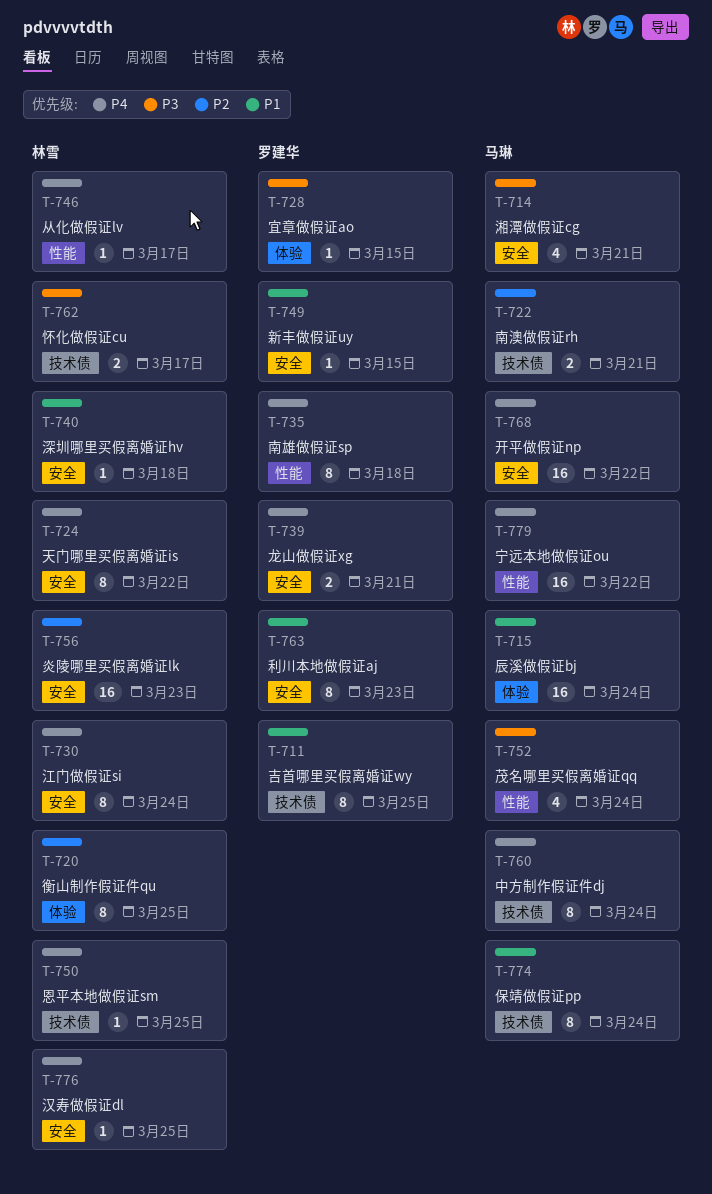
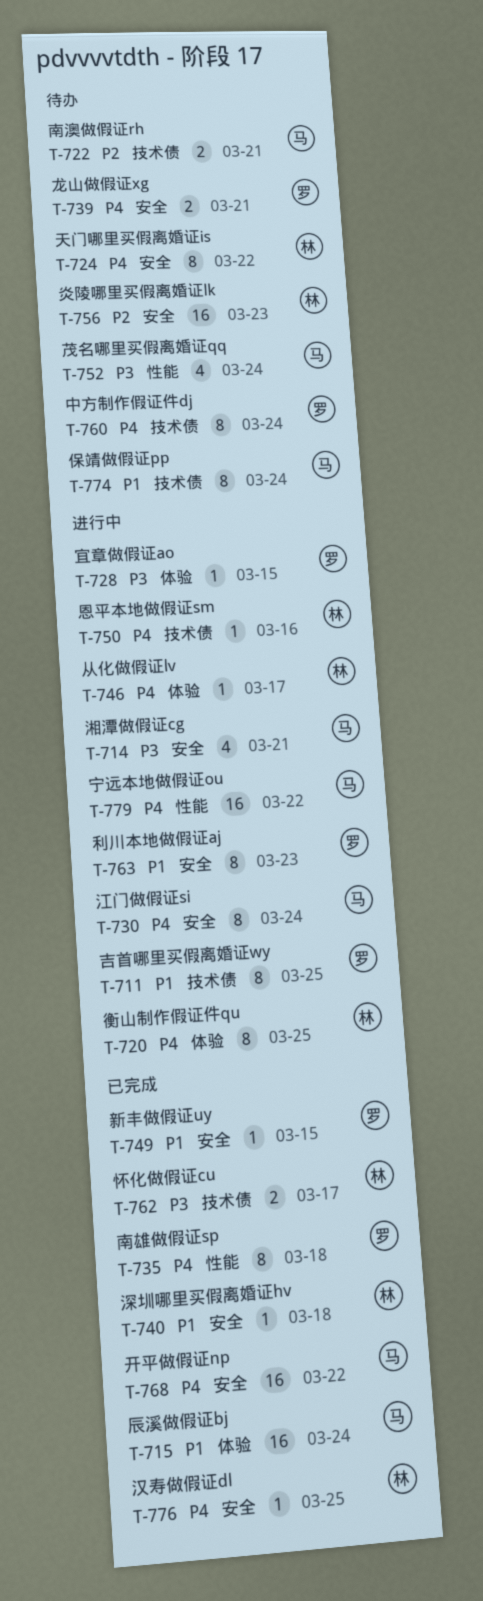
T-720, priority: P2 -> P4
T-730, owner: 林雪 -> 马琳
T-746, label: 性能 -> 体验
T-750, due: Mar 25 -> Mar 16
T-760, owner: 马琳 -> 罗建华

